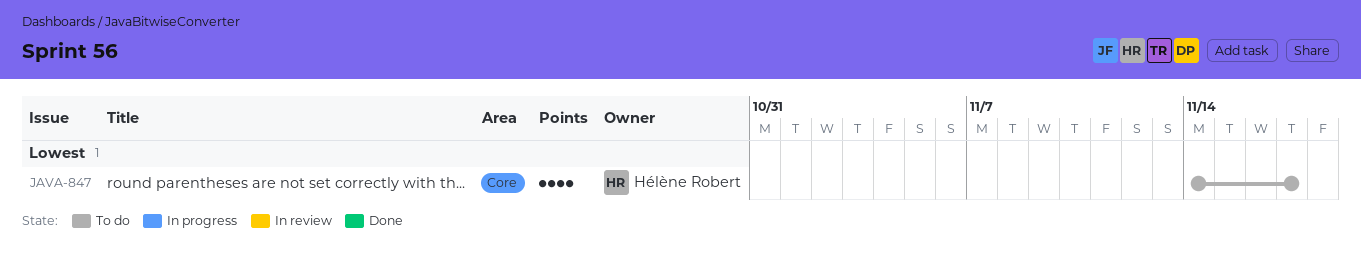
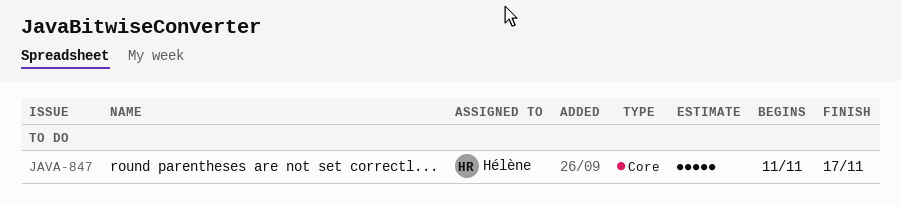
JAVA-847, estimate: 4 -> 5
JAVA-847, start: Nov 14 -> Nov 11

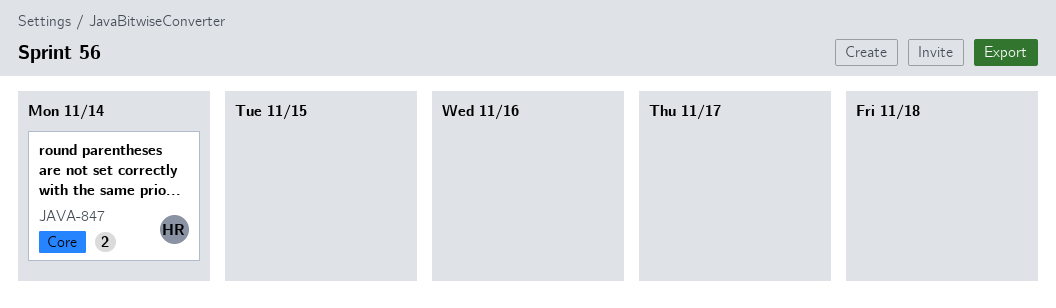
JAVA-847, estimate: 5 -> 2
JAVA-847, due: Nov 17 -> Nov 14

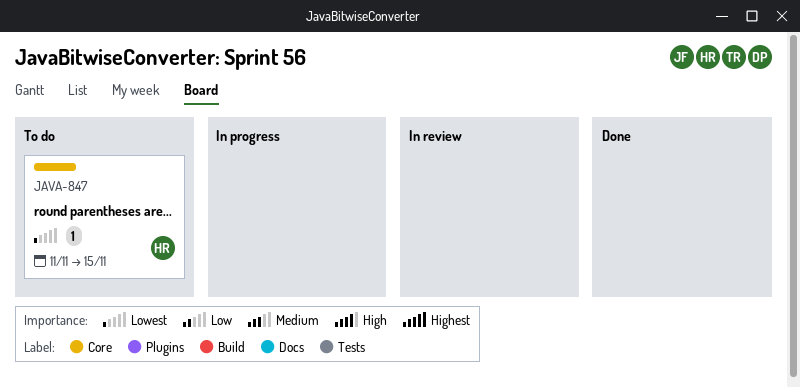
JAVA-847, estimate: 2 -> 1
JAVA-847, due: Nov 14 -> Nov 15

